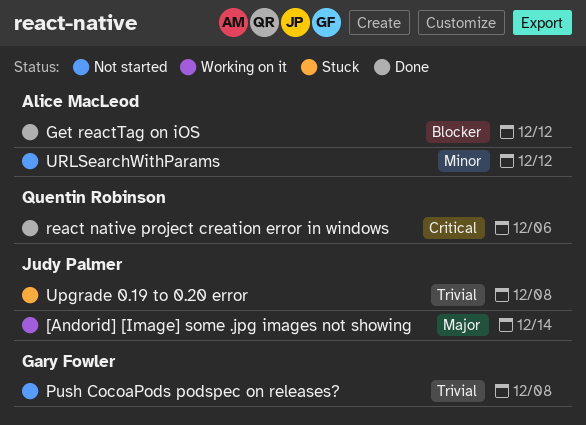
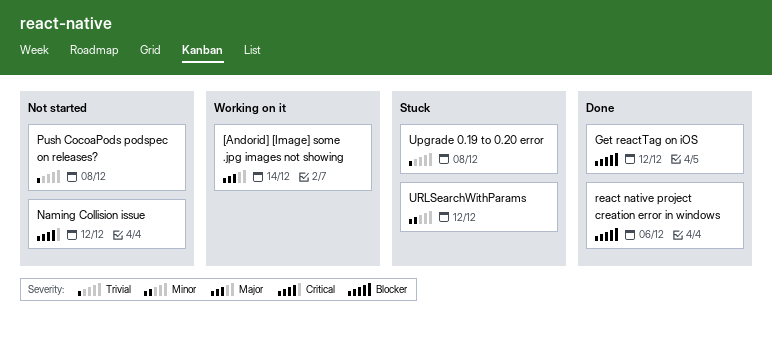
Naming Collision issue: none -> present
react native project creation error in windows, priority: Critical -> Blocker
URLSearchWithParams, status: Not started -> Stuck

